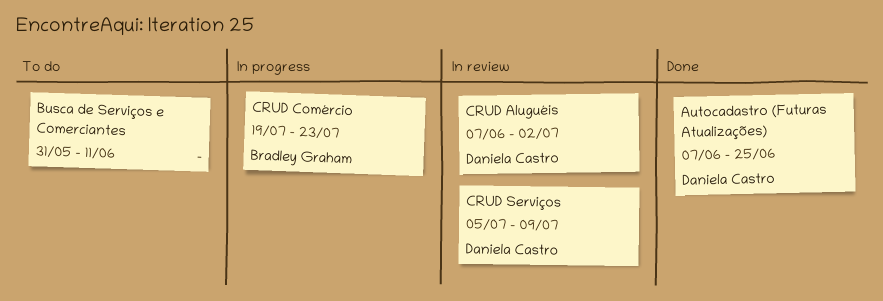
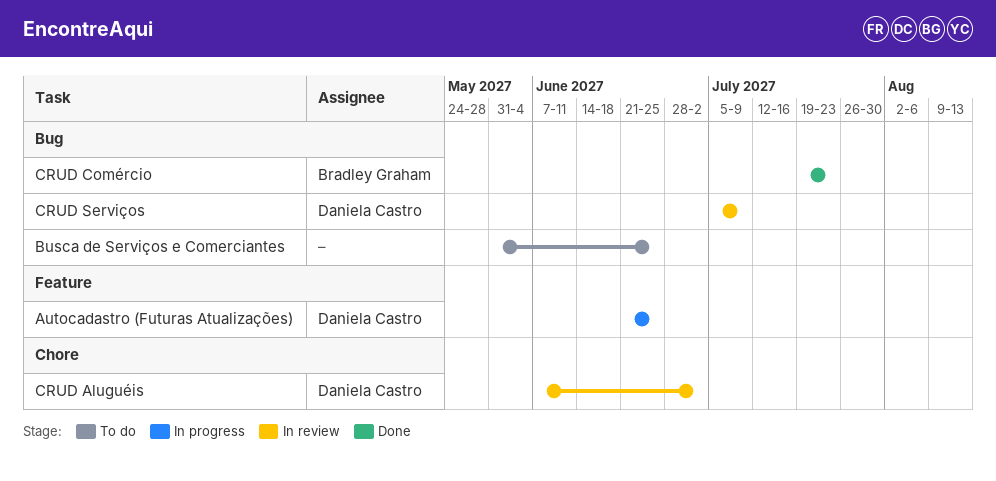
Autocadastro (Futuras Atualizações), status: Done -> In progress
Autocadastro (Futuras Atualizações), start: Jun 7 -> Jun 21
Busca de Serviços e Comerciantes, due: Jun 11 -> Jun 25
CRUD Comércio, status: In progress -> Done

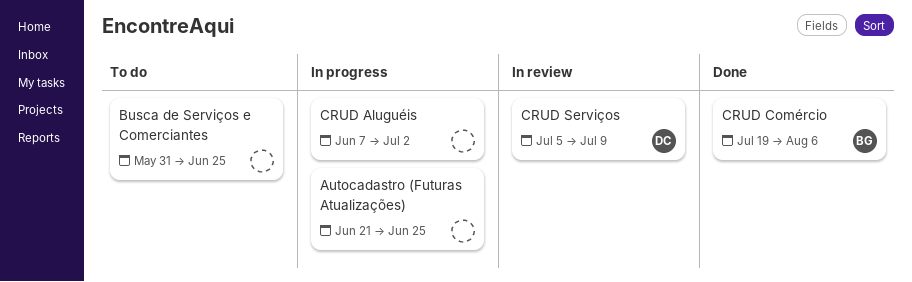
Autocadastro (Futuras Atualizações), owner: Daniela Castro -> none
CRUD Aluguéis, status: In review -> In progress
CRUD Aluguéis, owner: Daniela Castro -> none
CRUD Comércio, due: Jul 23 -> Aug 6

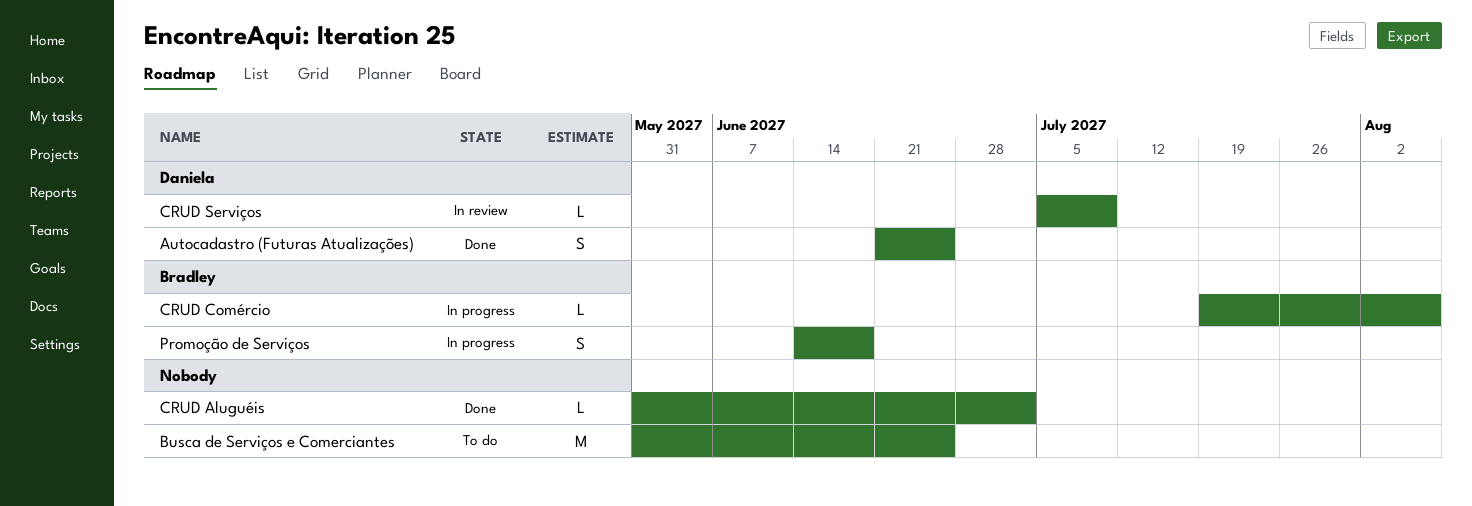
Autocadastro (Futuras Atualizações), status: In progress -> Done
Autocadastro (Futuras Atualizações), owner: none -> Daniela
CRUD Aluguéis, status: In progress -> Done
CRUD Aluguéis, start: Jun 7 -> May 31
CRUD Comércio, status: Done -> In progress
Promoção de Serviços: none -> present

